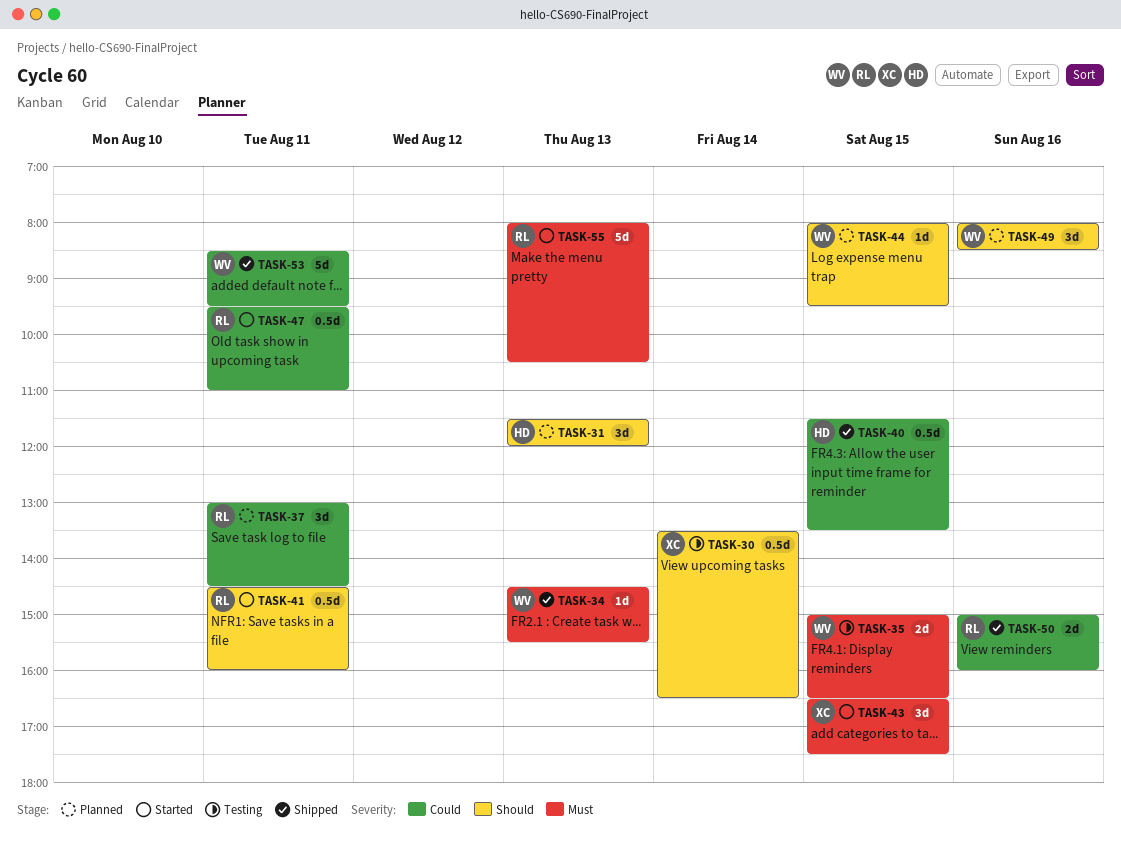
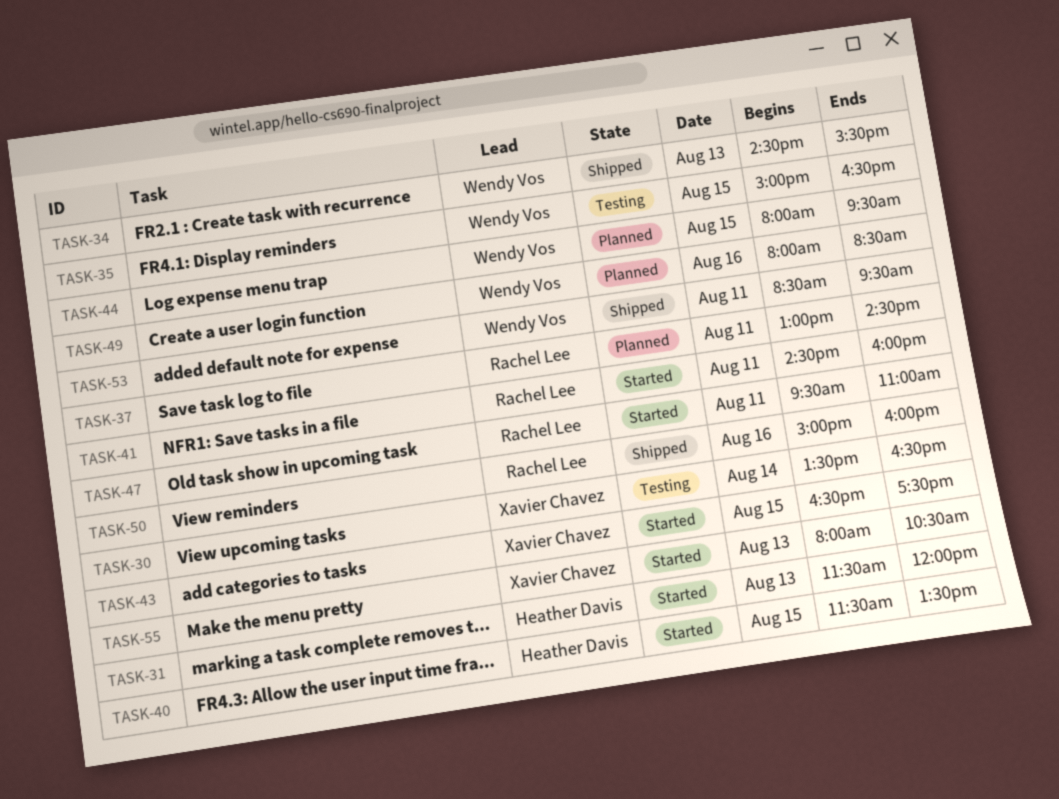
TASK-31, status: Planned -> Started
TASK-40, status: Shipped -> Started
TASK-55, owner: Rachel Lee -> Xavier Chavez

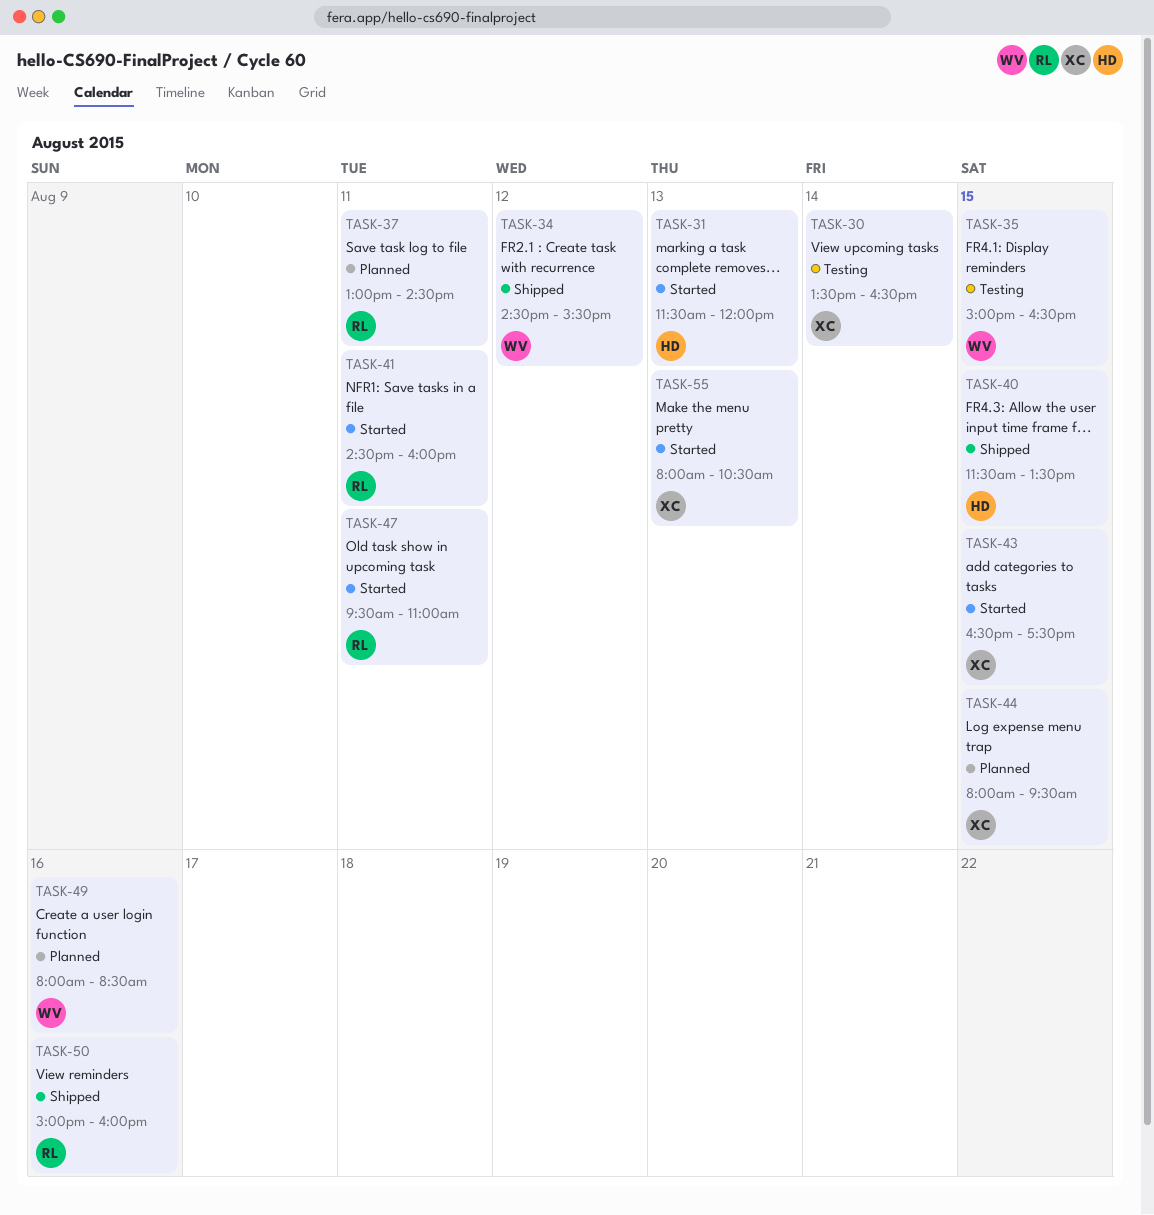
TASK-34, day: Aug 13 -> Aug 12
TASK-40, status: Started -> Shipped
TASK-44, owner: Wendy Vos -> Xavier Chavez
TASK-53: present -> none

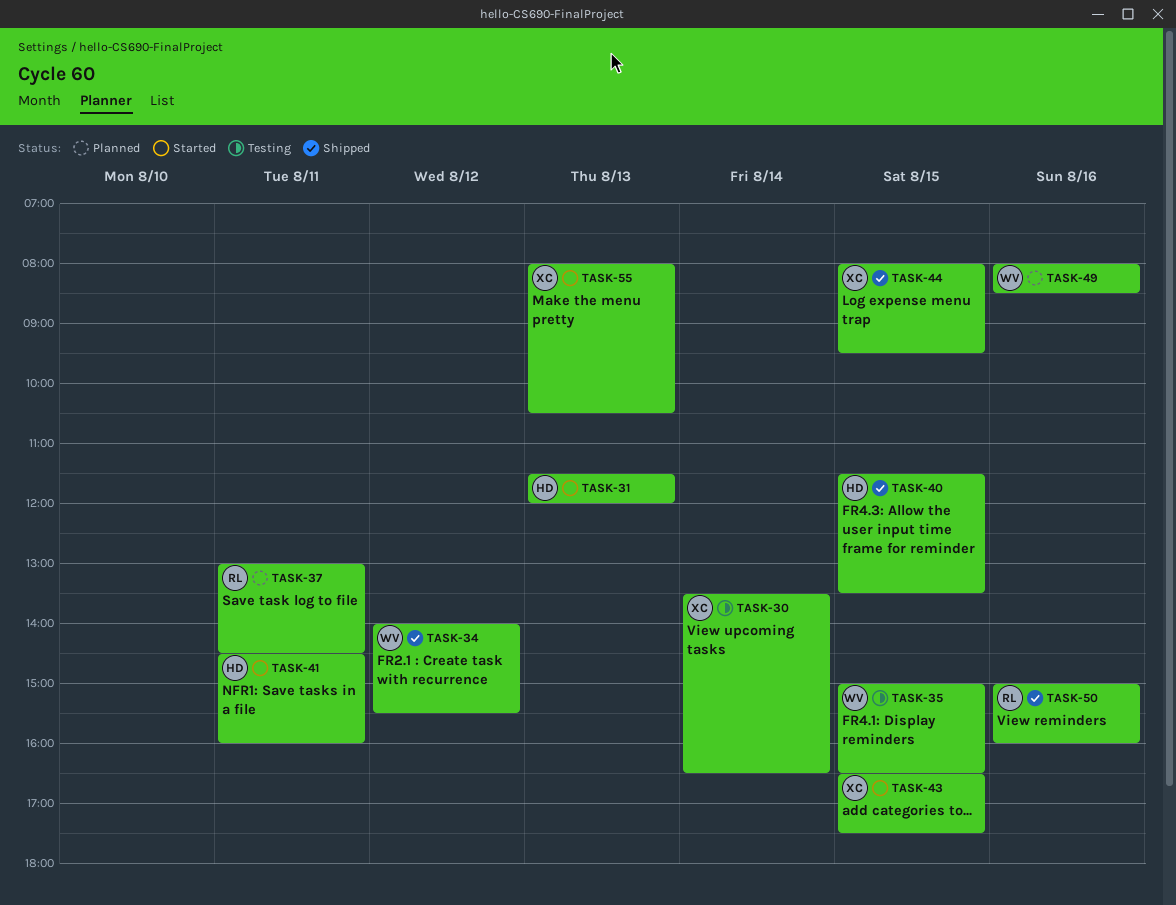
TASK-34, begins: 14:30 -> 14:00
TASK-41, owner: RL -> HD
TASK-44, status: Planned -> Shipped
TASK-47: present -> none

